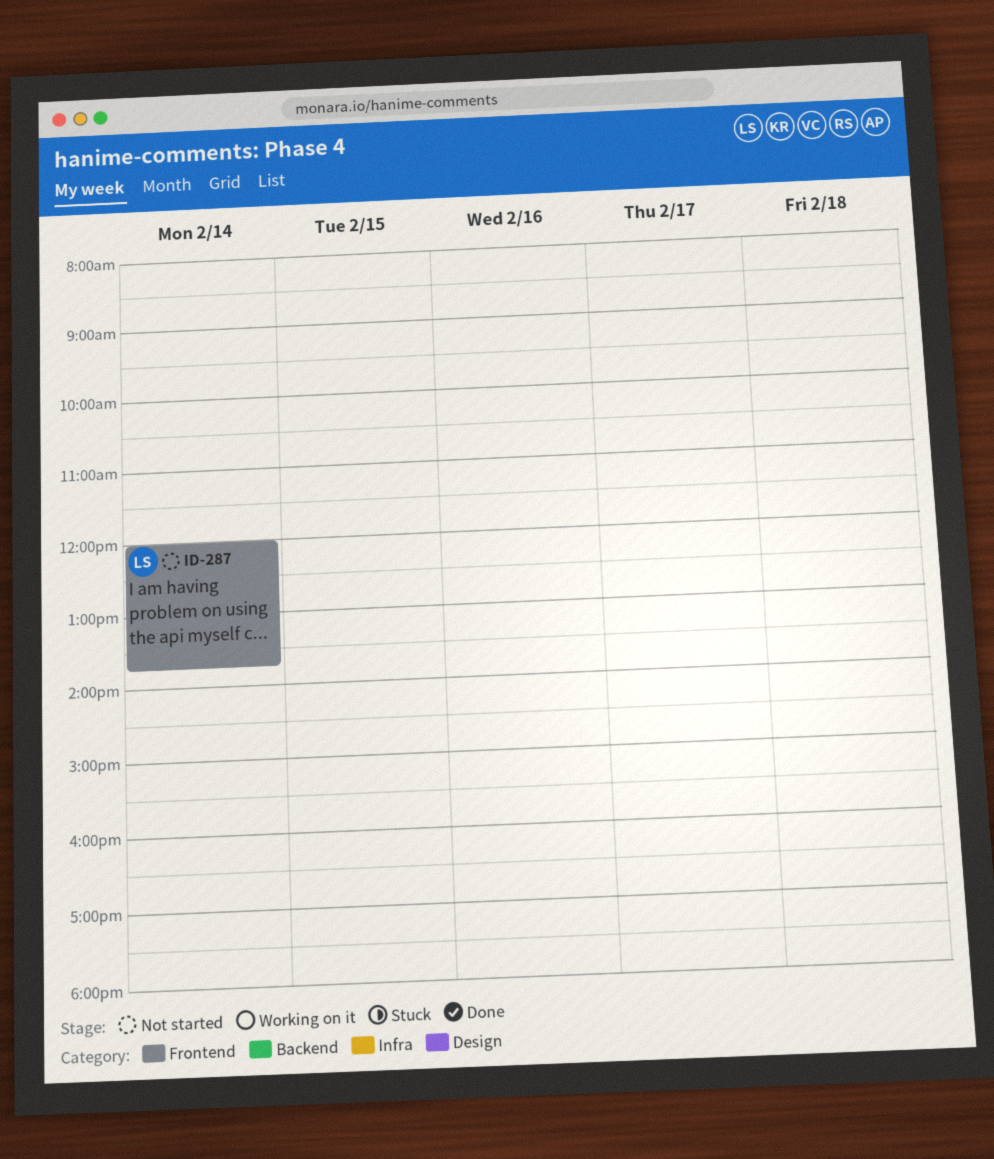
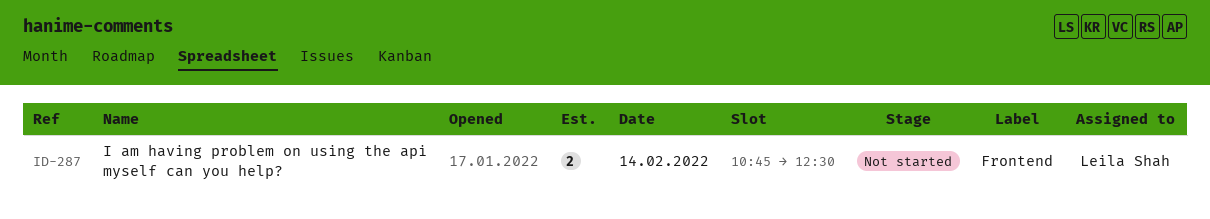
ID-287, begins: 12:00 -> 10:45
ID-287, ends: 13:45 -> 12:30

